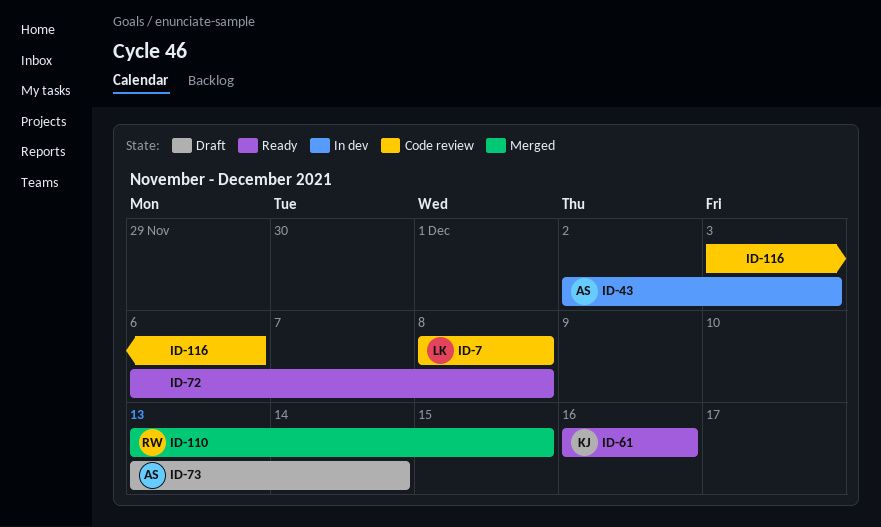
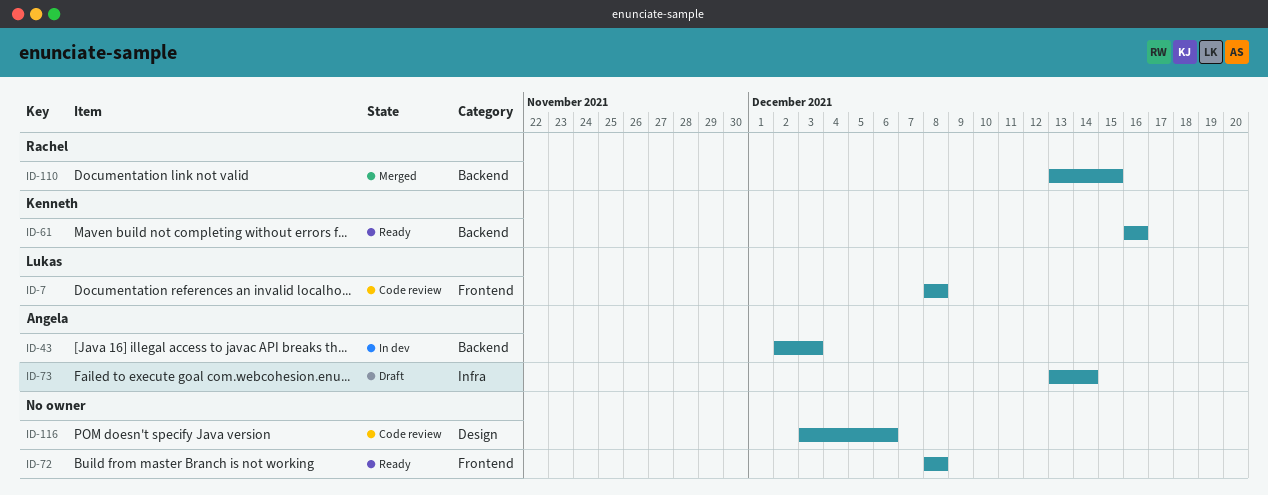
ID-72, start: Dec 6 -> Dec 8

